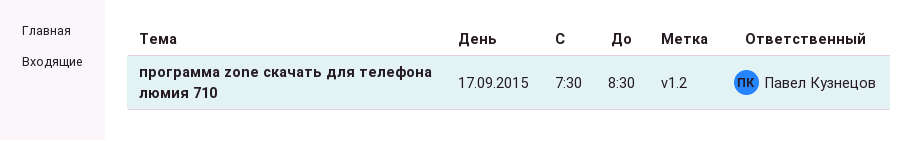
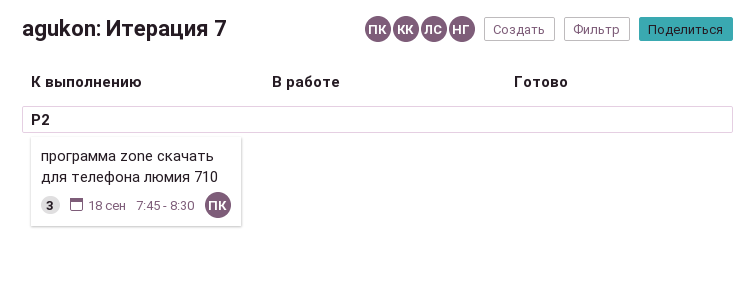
программа zone скачать для телефона люмия 710, day: Sep 17 -> Sep 18
программа zone скачать для телефона люмия 710, begins: 07:30 -> 07:45

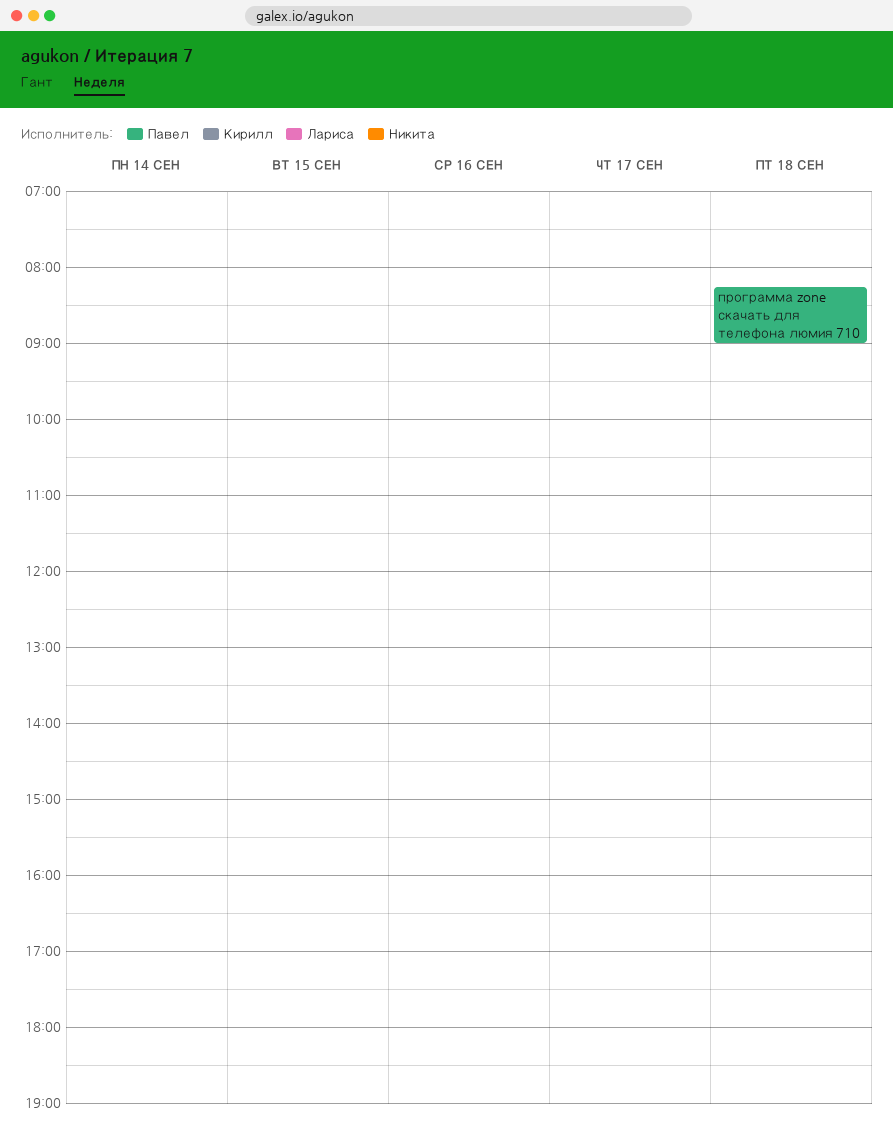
программа zone скачать для телефона люмия 710, begins: 07:45 -> 08:15
программа zone скачать для телефона люмия 710, ends: 08:30 -> 09:00

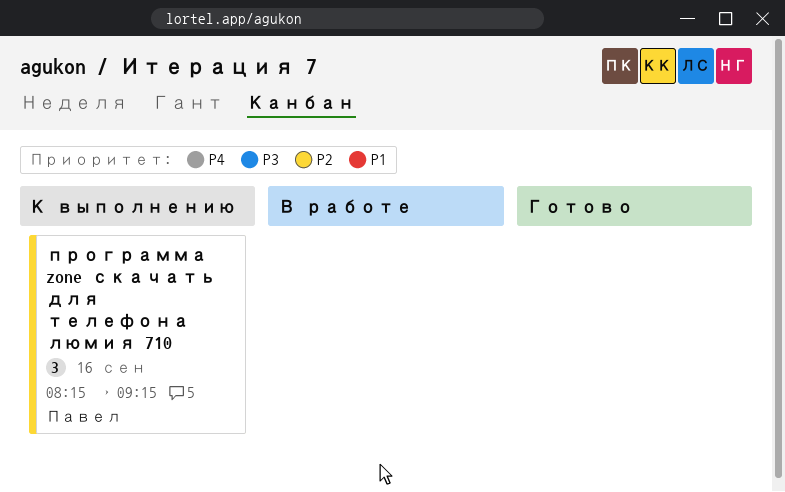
программа zone скачать для телефона люмия 710, day: Sep 18 -> Sep 16
программа zone скачать для телефона люмия 710, ends: 09:00 -> 09:15

